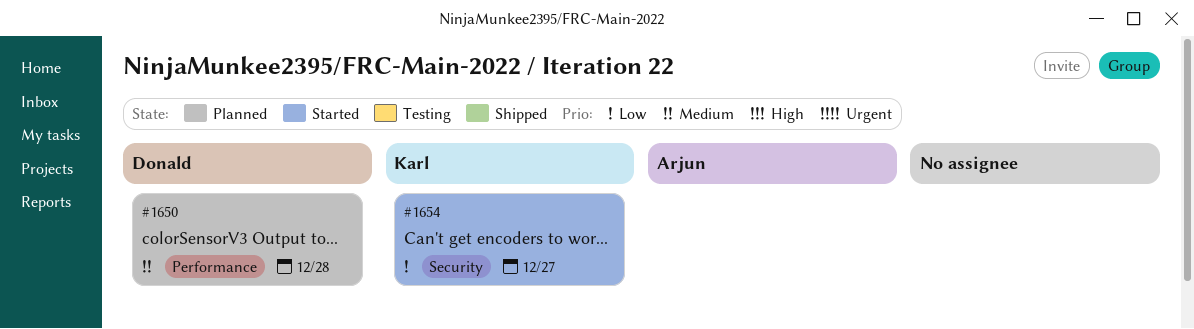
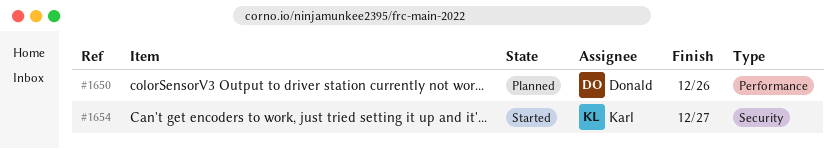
#1650, due: Dec 28 -> Dec 26

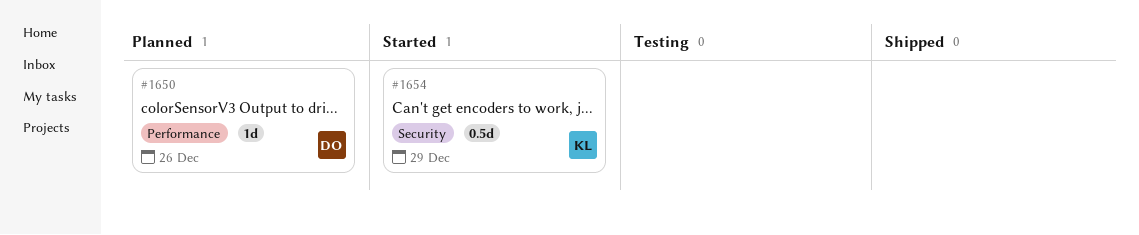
#1654, due: Dec 27 -> Dec 29

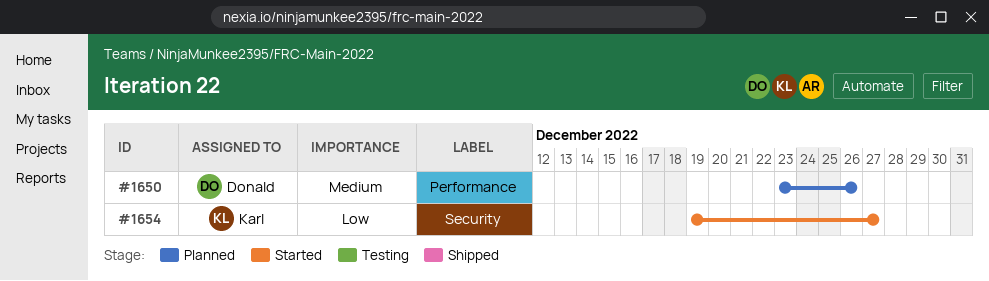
#1654, due: Dec 29 -> Dec 27

